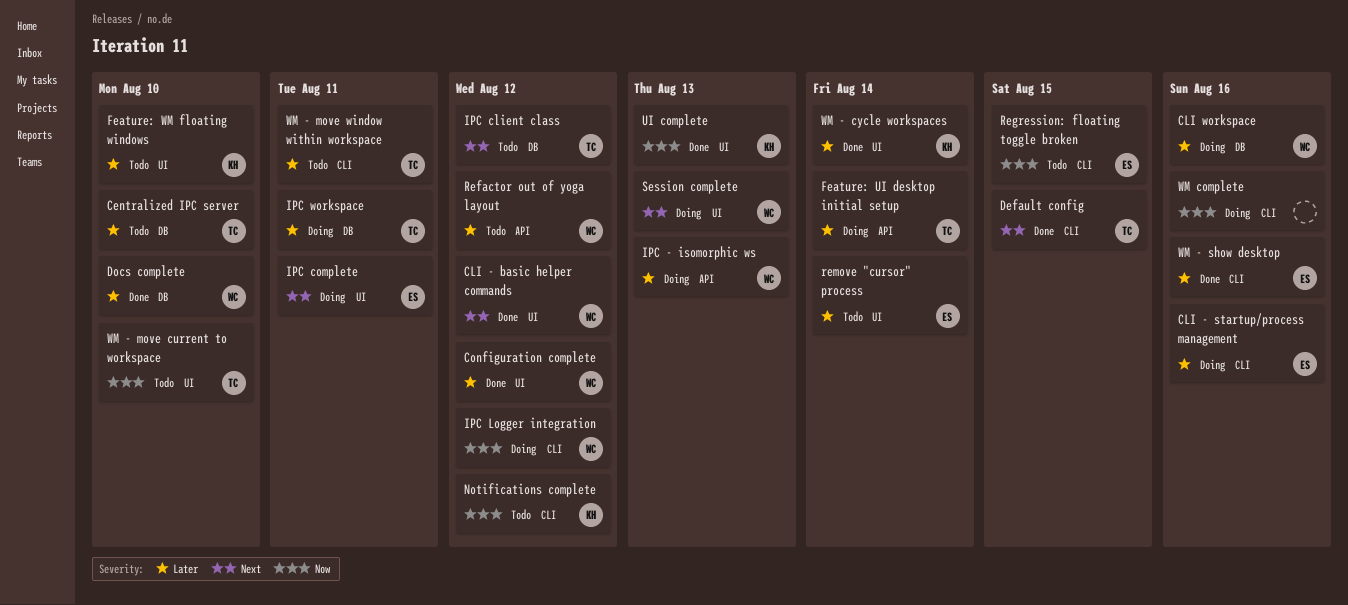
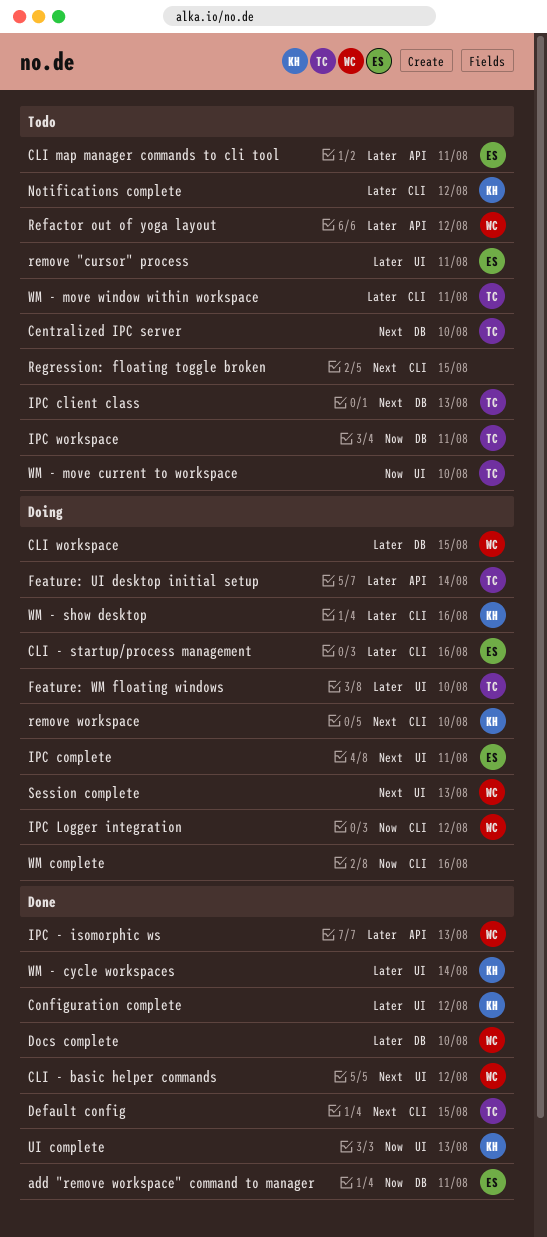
add "remove workspace" command to manager: none -> present
Centralized IPC server, priority: Later -> Next
CLI map manager commands to cli tool: none -> present
CLI workspace, due: Aug 16 -> Aug 15
Configuration complete, owner: WC -> KH
Feature: WM floating windows, status: Todo -> Doing
Feature: WM floating windows, owner: KH -> TC
IPC - isomorphic ws, status: Doing -> Done
IPC client class, due: Aug 12 -> Aug 13
IPC workspace, status: Doing -> Todo
IPC workspace, priority: Later -> Now
Notifications complete, priority: Now -> Later
Regression: floating toggle broken, owner: ES -> none
Regression: floating toggle broken, priority: Now -> Next
remove "cursor" process, due: Aug 14 -> Aug 11
remove workspace: none -> present
WM - show desktop, status: Done -> Doing
WM - show desktop, owner: ES -> KH

